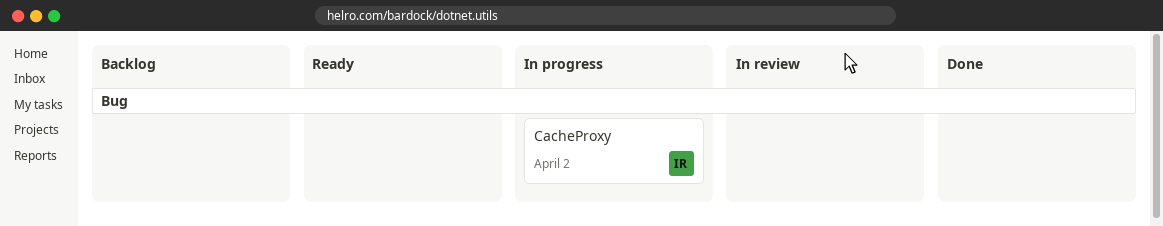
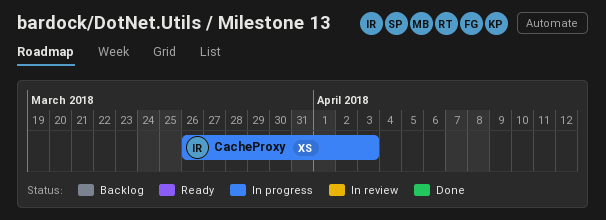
CacheProxy, due: Apr 2 -> Apr 3

